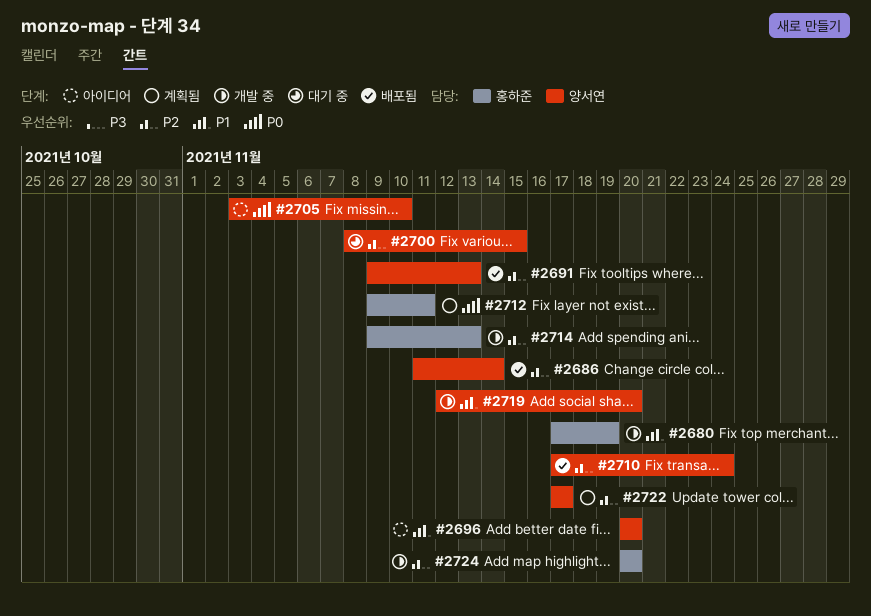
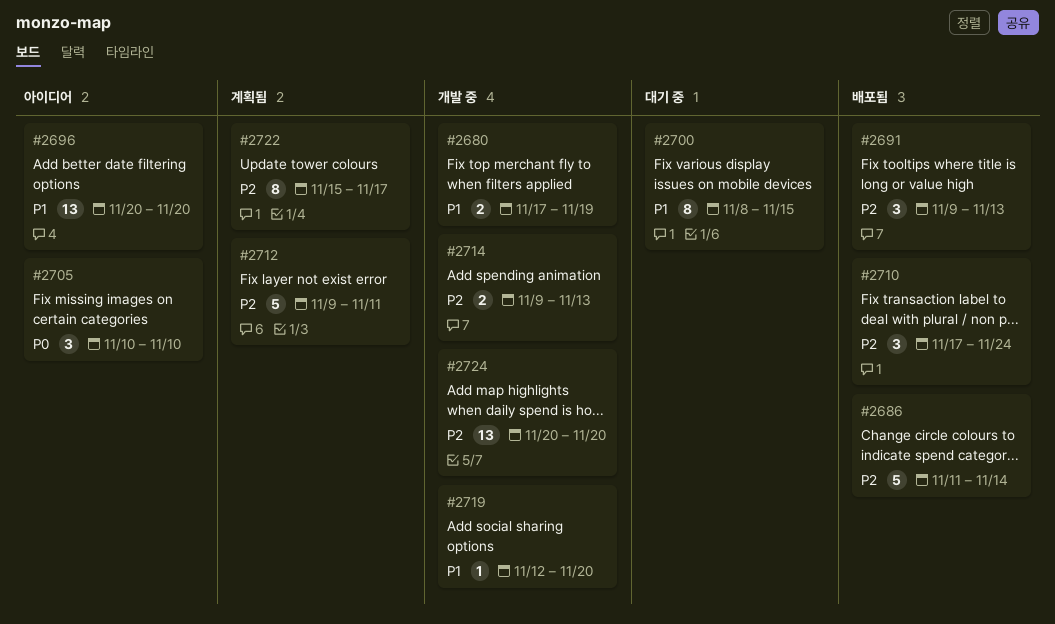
#2700, priority: P2 -> P1
#2705, start: Nov 3 -> Nov 10
#2712, priority: P0 -> P2
#2722, start: Nov 17 -> Nov 15

